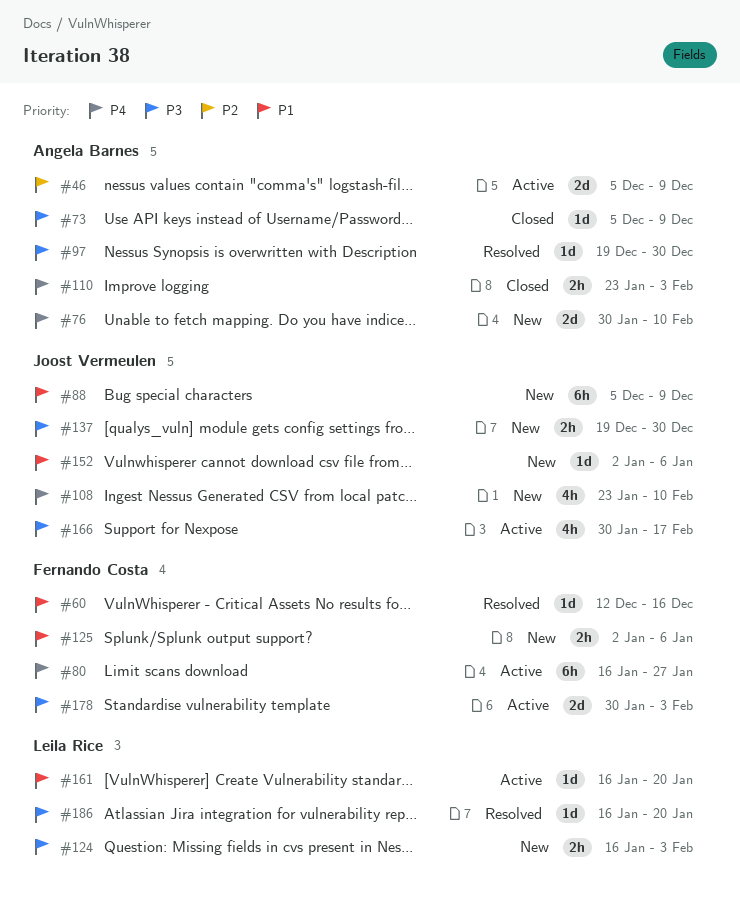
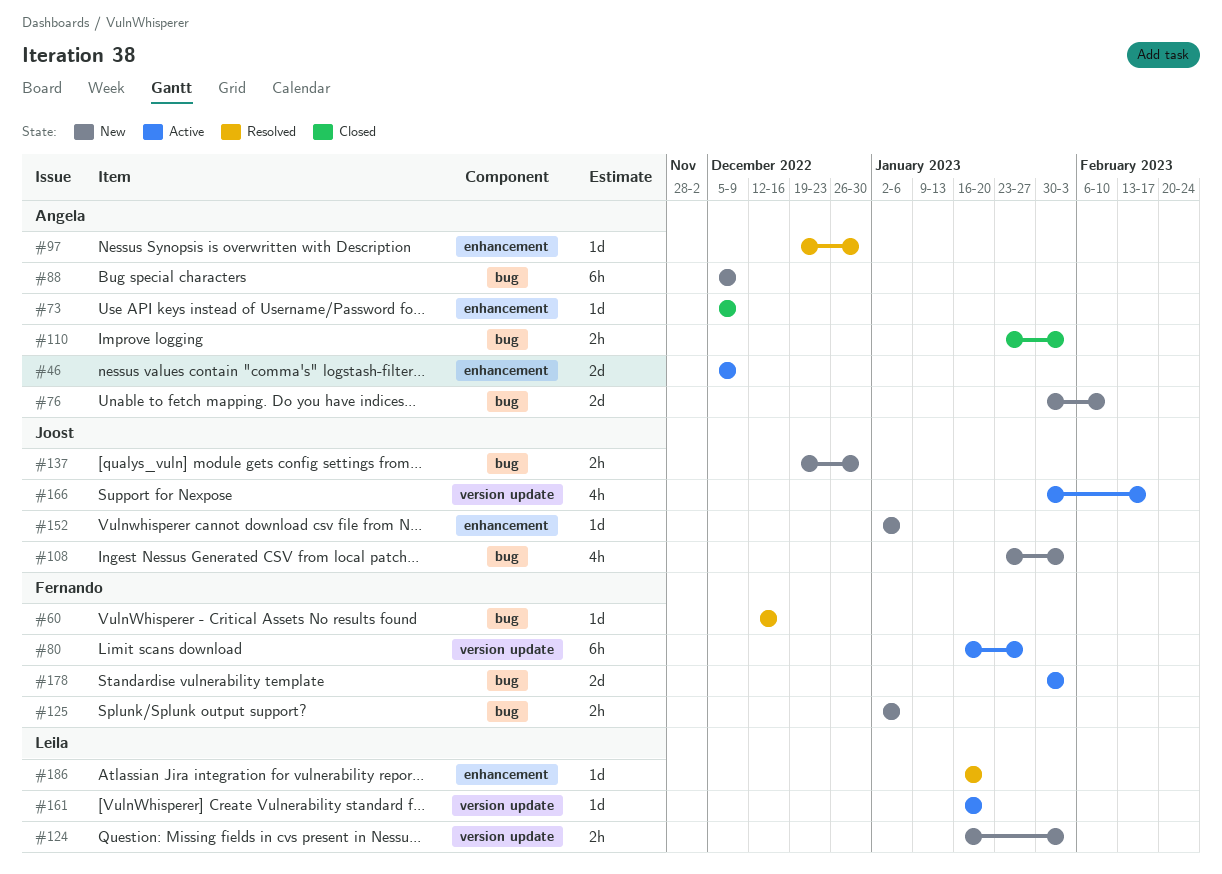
#88, owner: Joost Vermeulen -> Angela Barnes
#108, due: Feb 10 -> Feb 3

